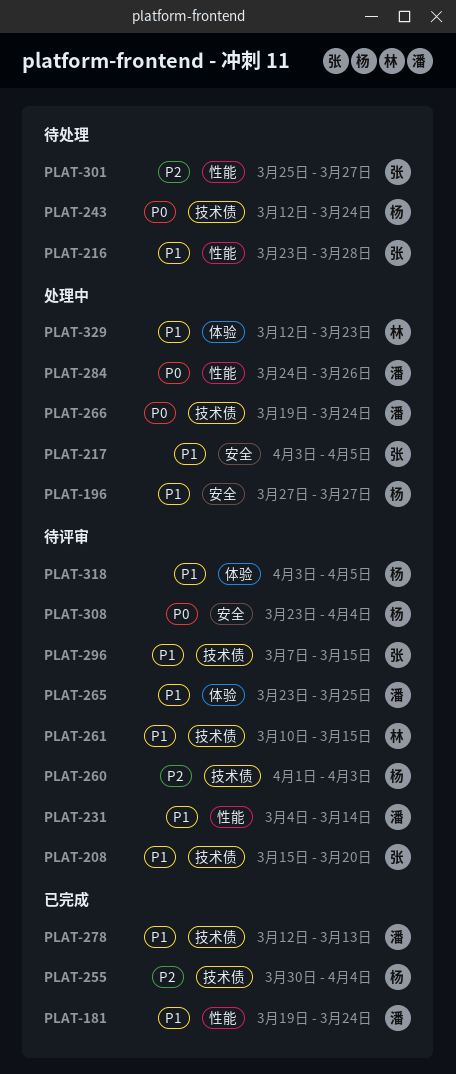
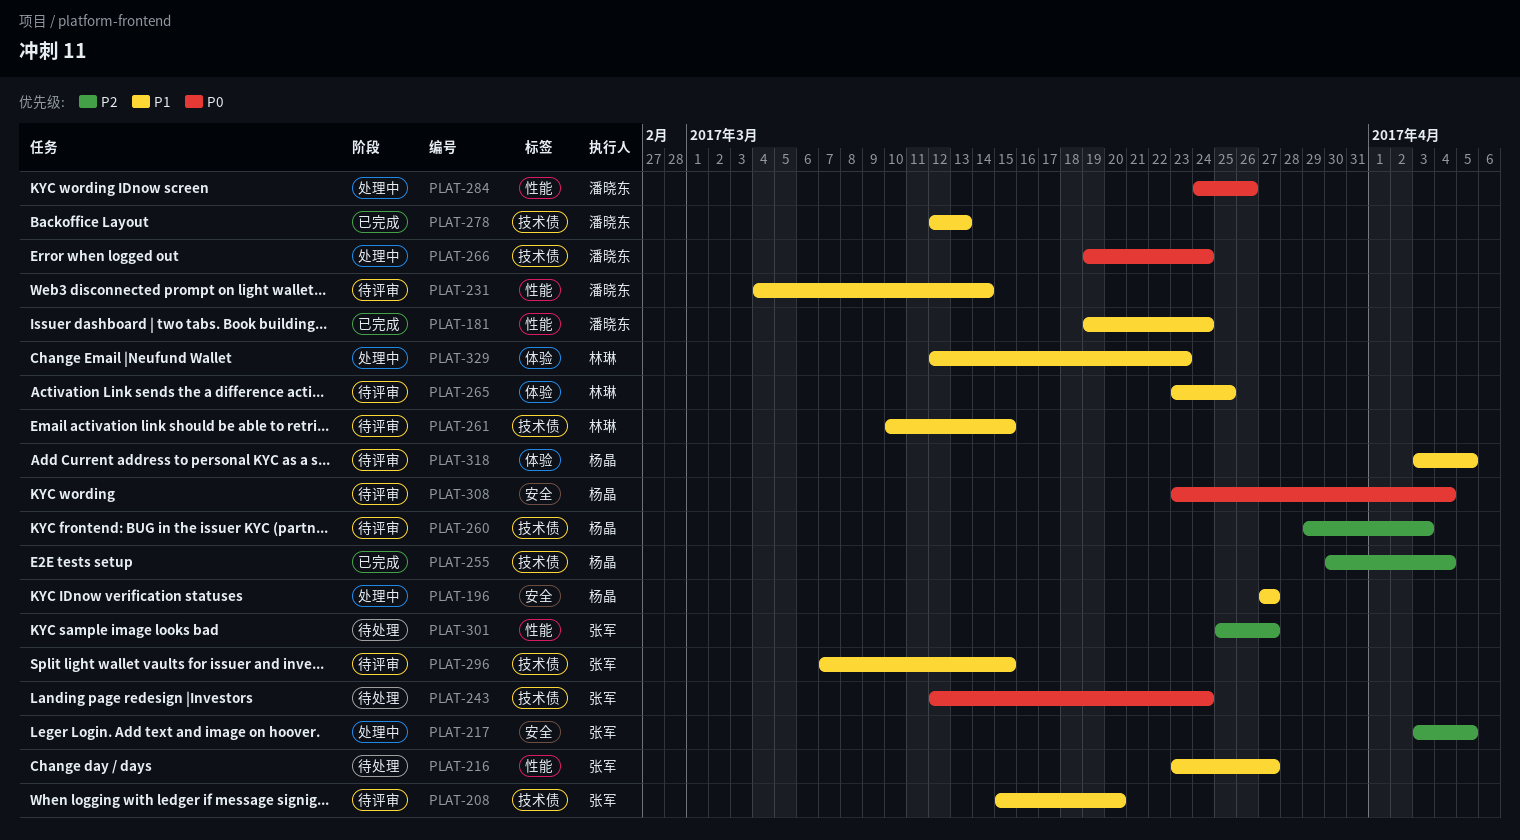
PLAT-216, due: Mar 28 -> Mar 27
PLAT-217, priority: P1 -> P2
PLAT-243, owner: 杨晶 -> 张军
PLAT-260, start: Apr 1 -> Mar 29
PLAT-265, owner: 潘晓东 -> 林琳

